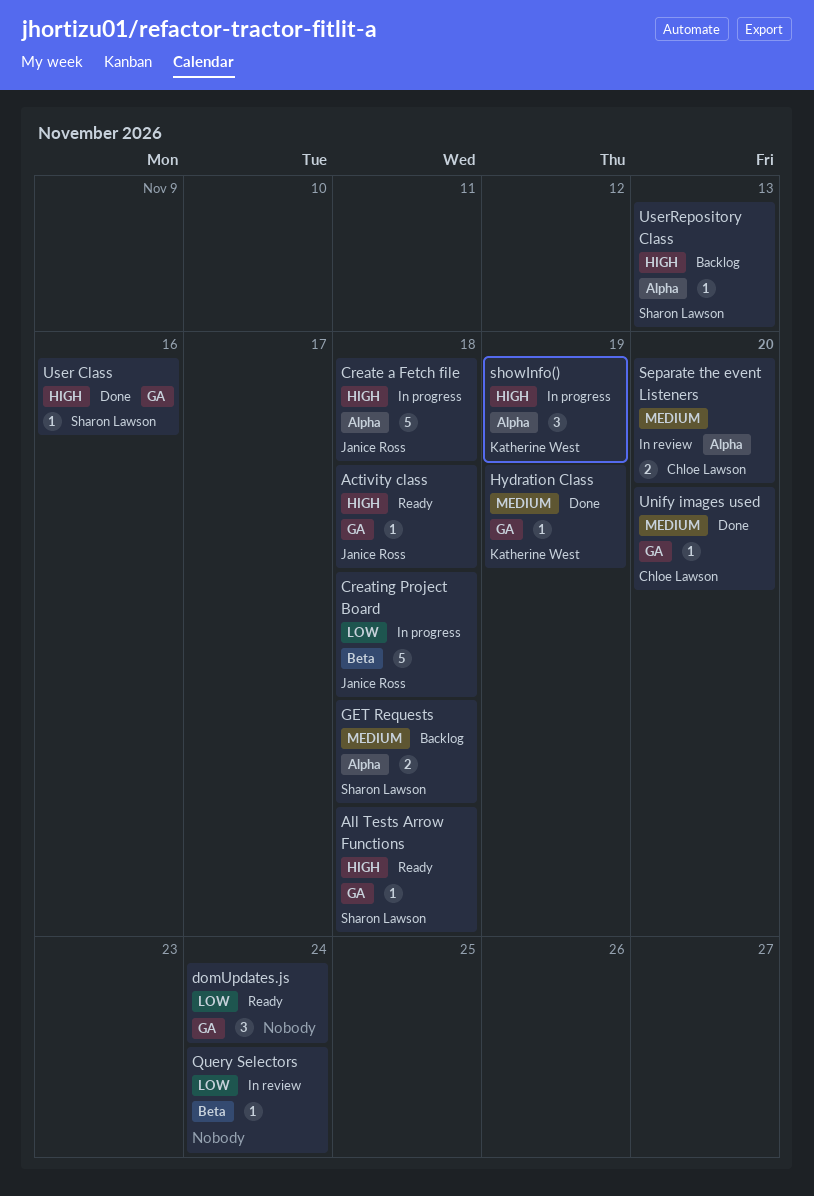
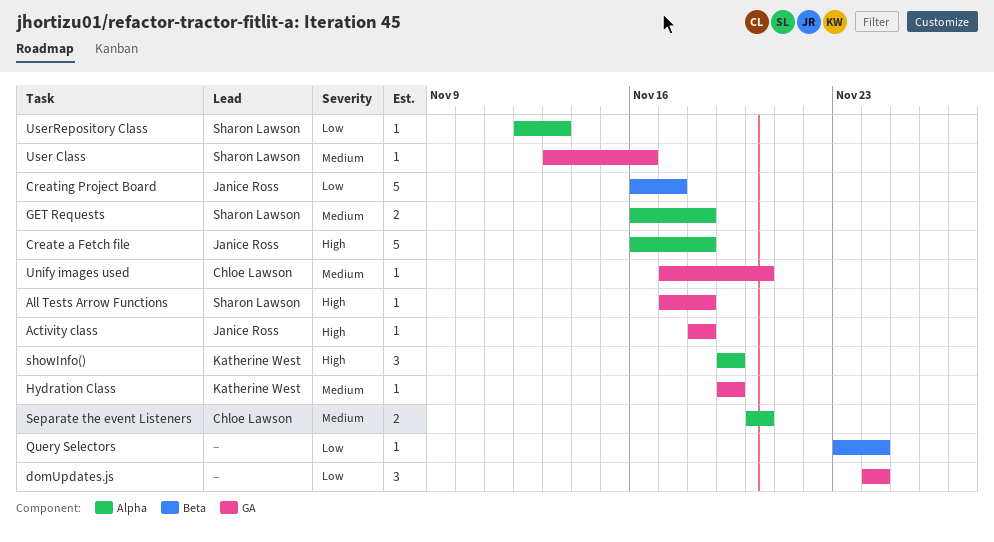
Creating Project Board, due: Nov 18 -> Nov 17
User Class, priority: High -> Medium
UserRepository Class, priority: High -> Low

